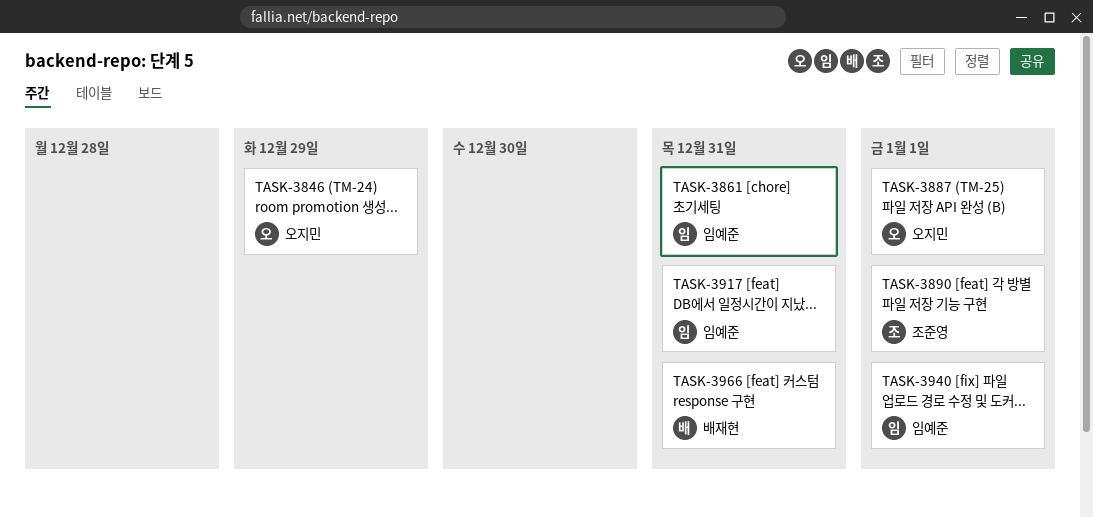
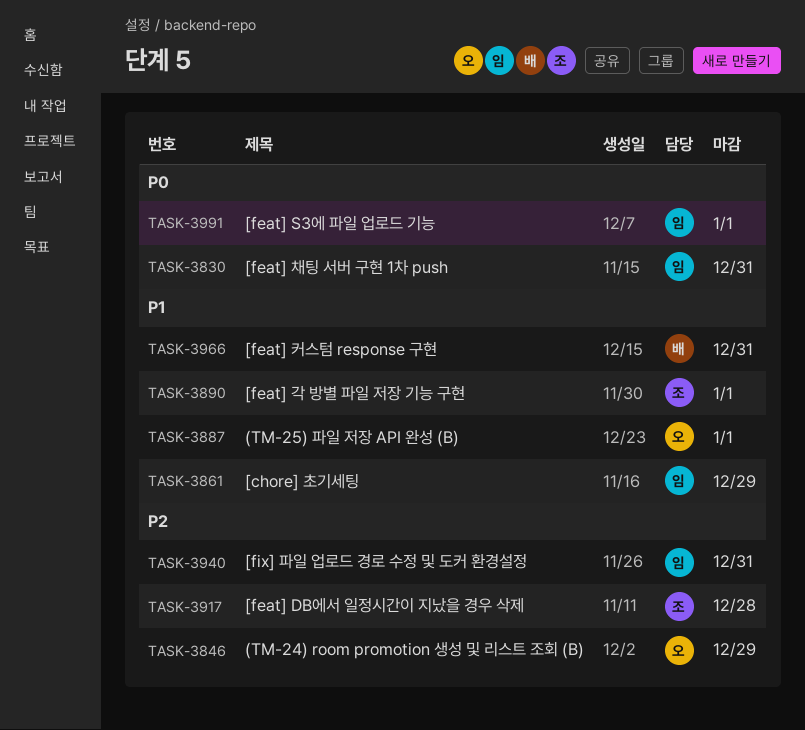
TASK-3830: none -> present
TASK-3861, due: Dec 31 -> Dec 29
TASK-3917, owner: 임예준 -> 조준영
TASK-3917, due: Dec 31 -> Dec 28
TASK-3940, due: Jan 1 -> Dec 31
TASK-3991: none -> present

